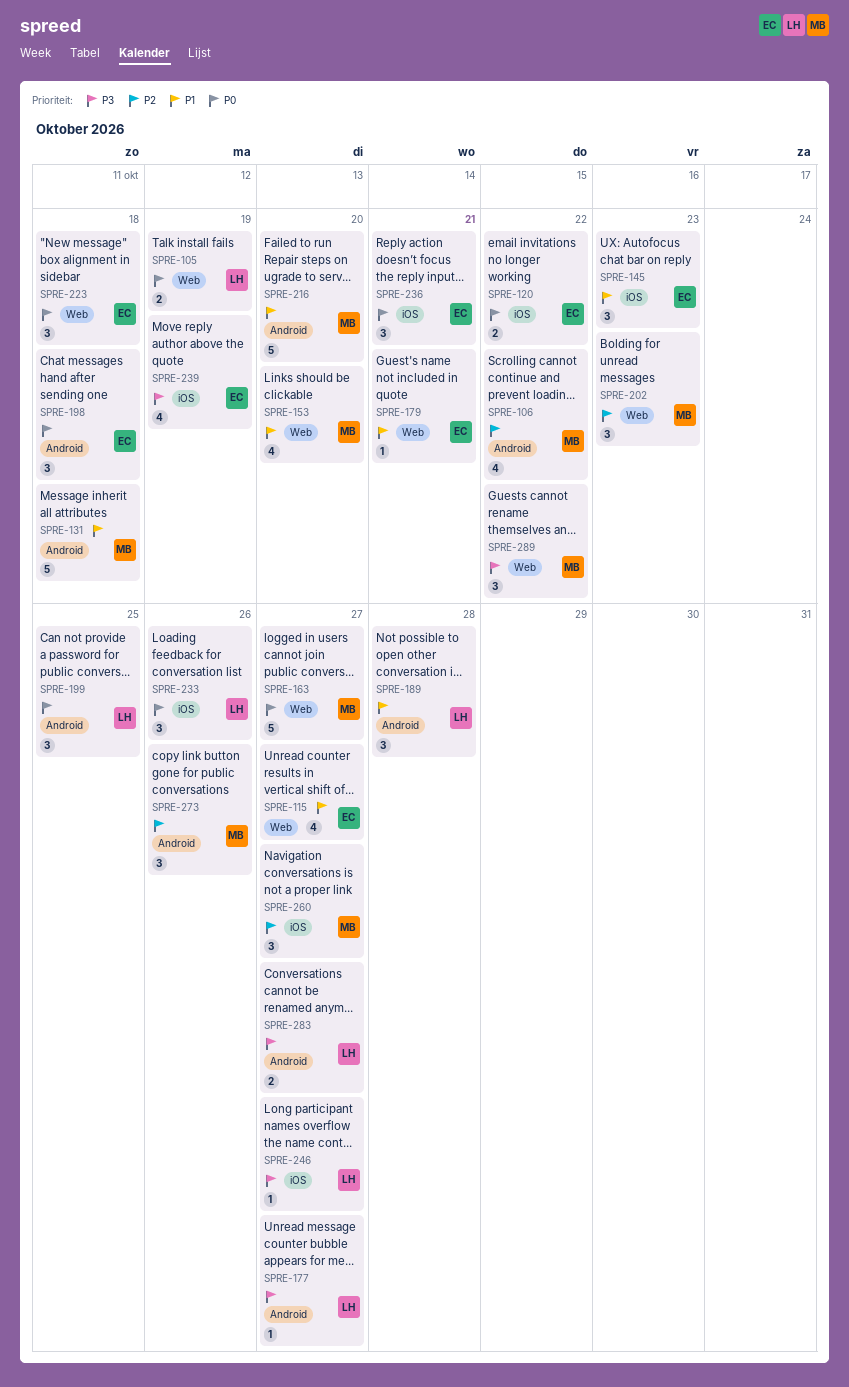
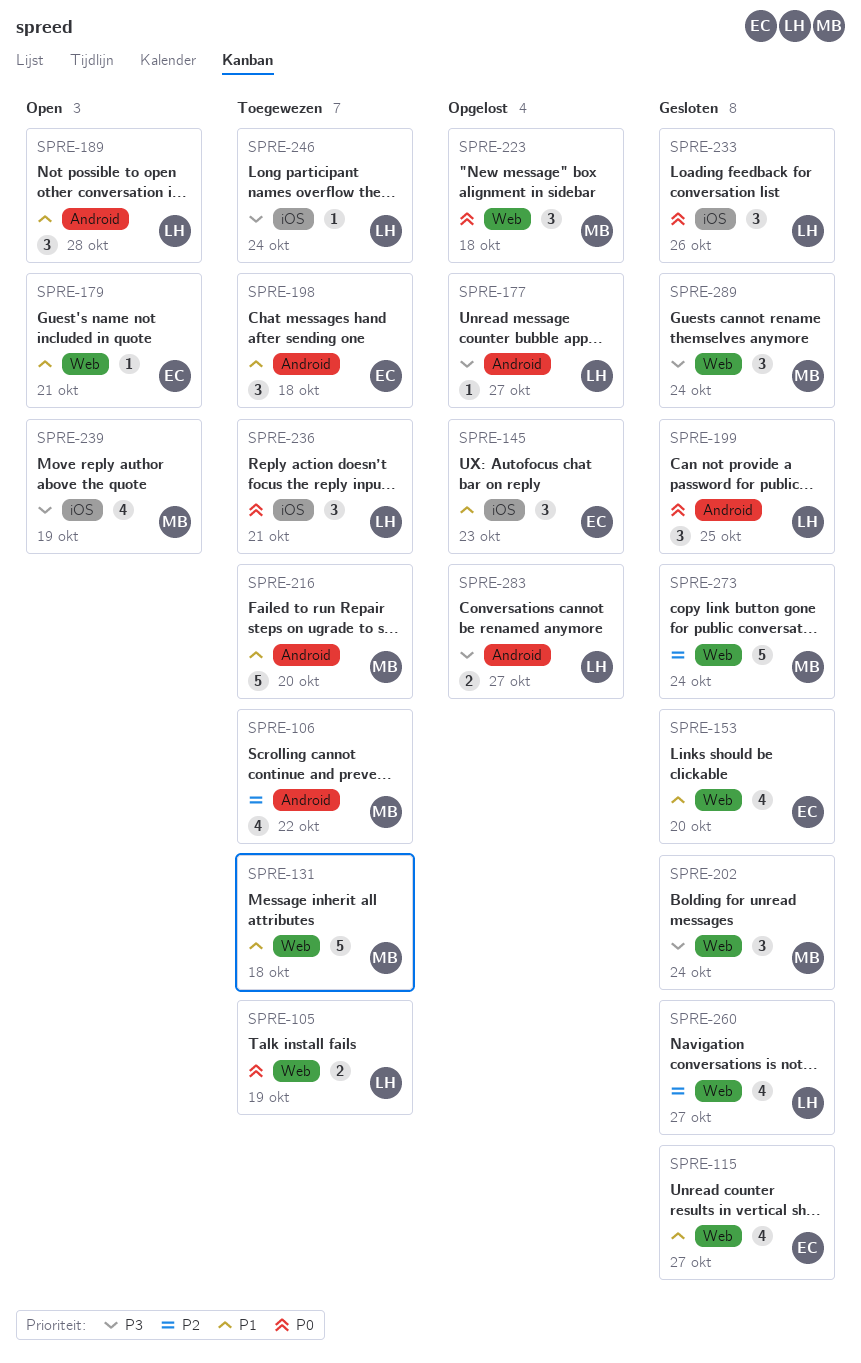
SPRE-120: present -> none
SPRE-131, label: Android -> Web
SPRE-153, owner: MB -> EC
SPRE-163: present -> none
SPRE-198, priority: P0 -> P1
SPRE-202, priority: P2 -> P3
SPRE-202, due: Oct 23 -> Oct 24
SPRE-223, owner: EC -> MB
SPRE-236, owner: EC -> LH
SPRE-239, owner: EC -> MB
SPRE-246, due: Oct 27 -> Oct 24
SPRE-260, owner: MB -> LH
SPRE-260, label: iOS -> Web
SPRE-260, estimate: 3 -> 4
SPRE-273, label: Android -> Web
SPRE-273, estimate: 3 -> 5
SPRE-273, due: Oct 26 -> Oct 24
SPRE-289, due: Oct 22 -> Oct 24

